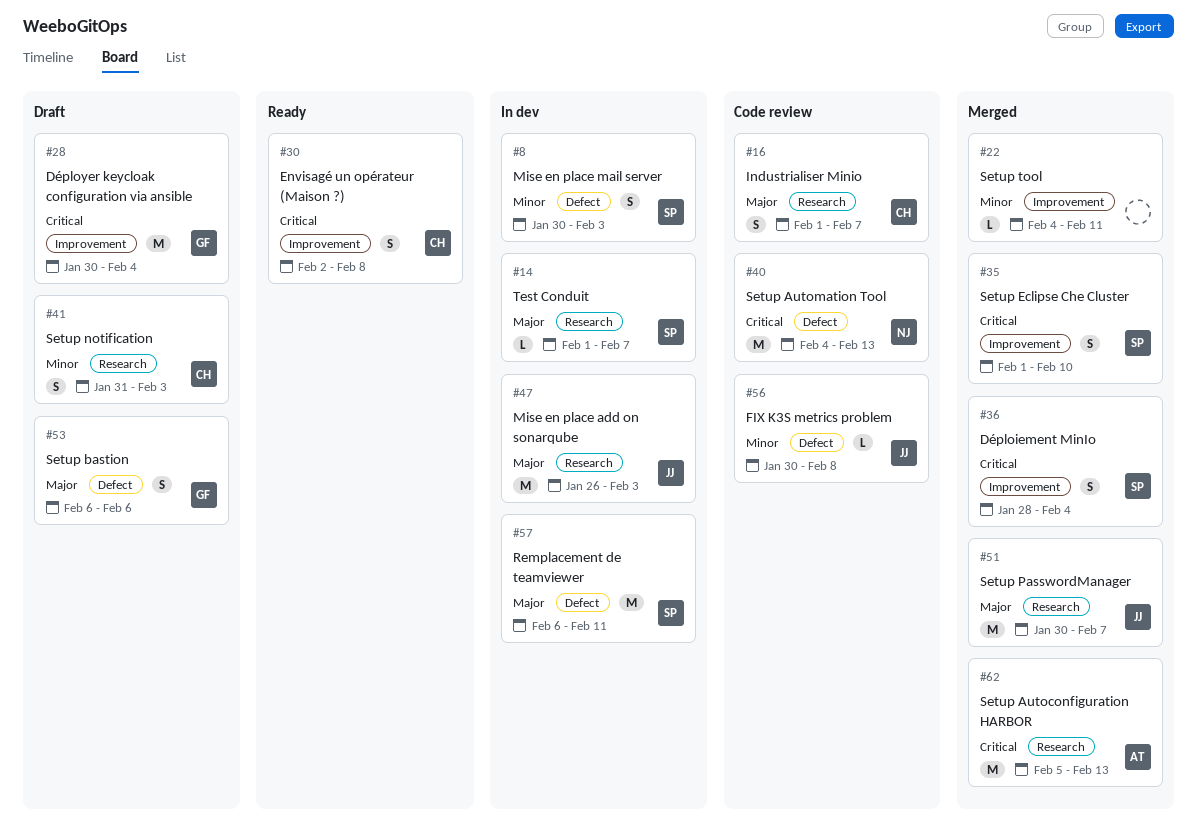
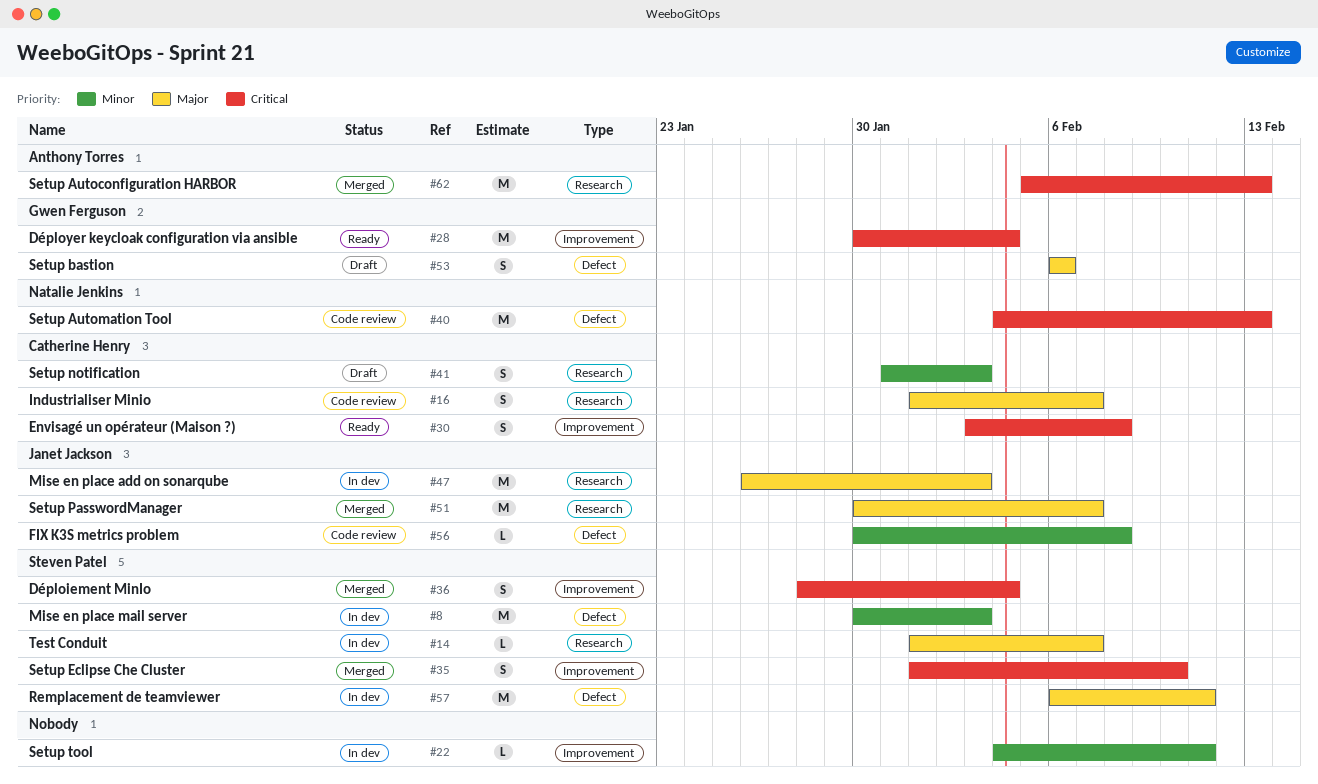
#8, estimate: S -> M
#22, status: Merged -> In dev
#28, status: Draft -> Ready
#30, start: Feb 2 -> Feb 3

